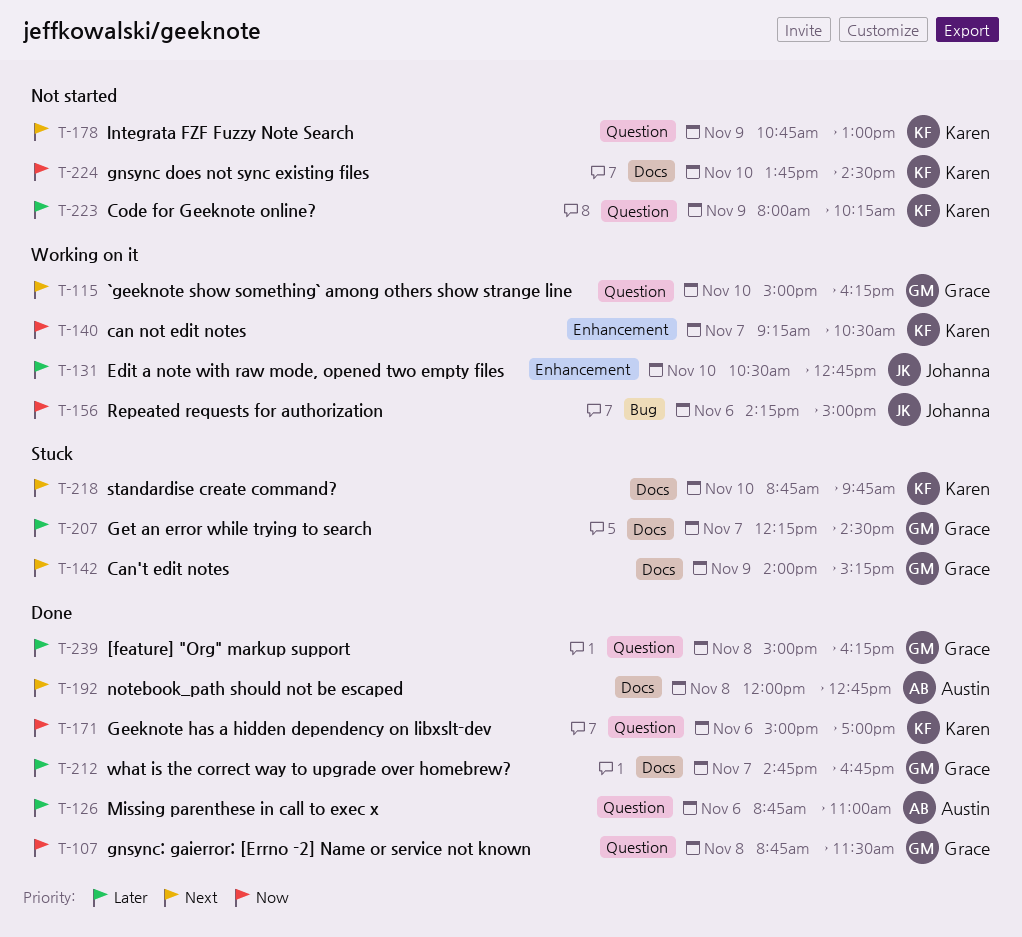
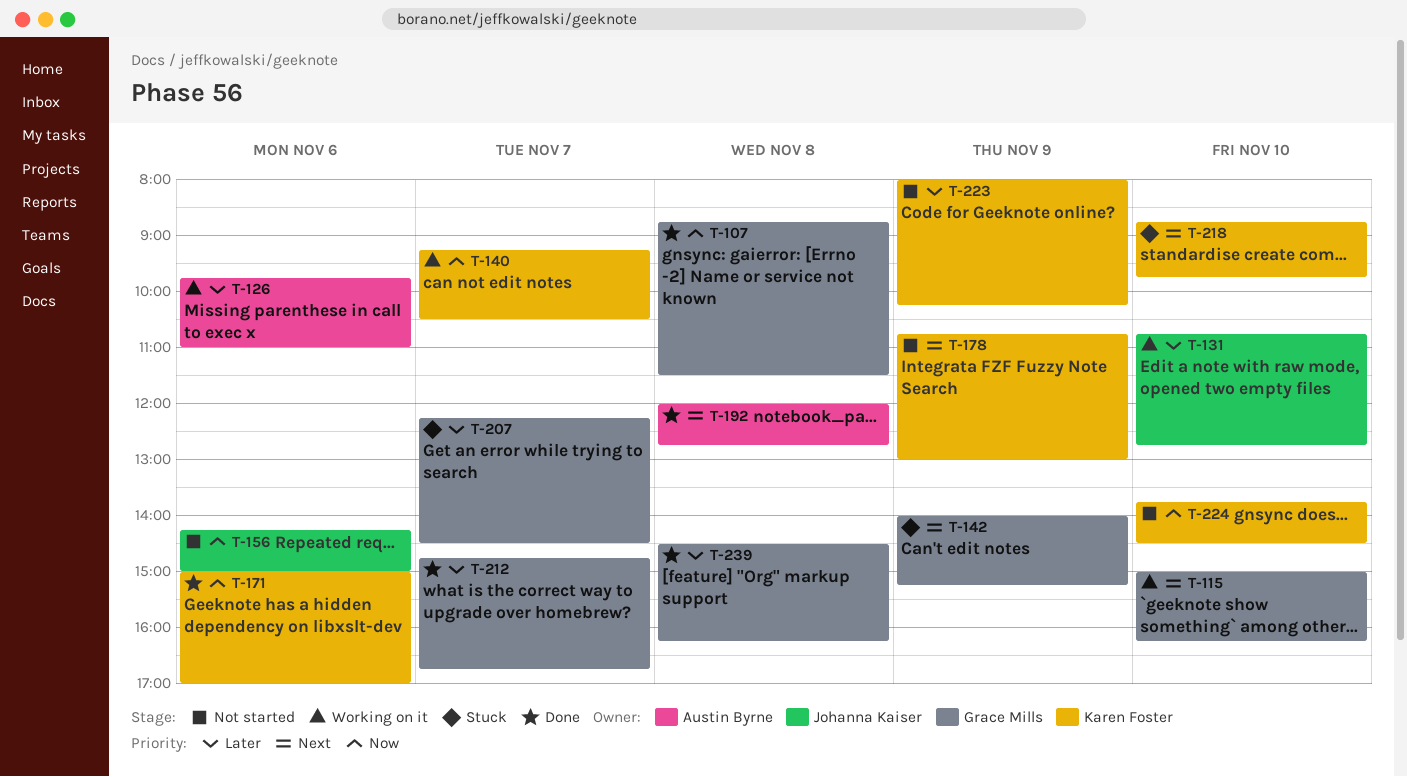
T-126, status: Done -> Working on it
T-126, begins: 08:45 -> 09:45
T-131, begins: 10:30 -> 10:45
T-156, status: Working on it -> Not started
T-239, begins: 15:00 -> 14:30

